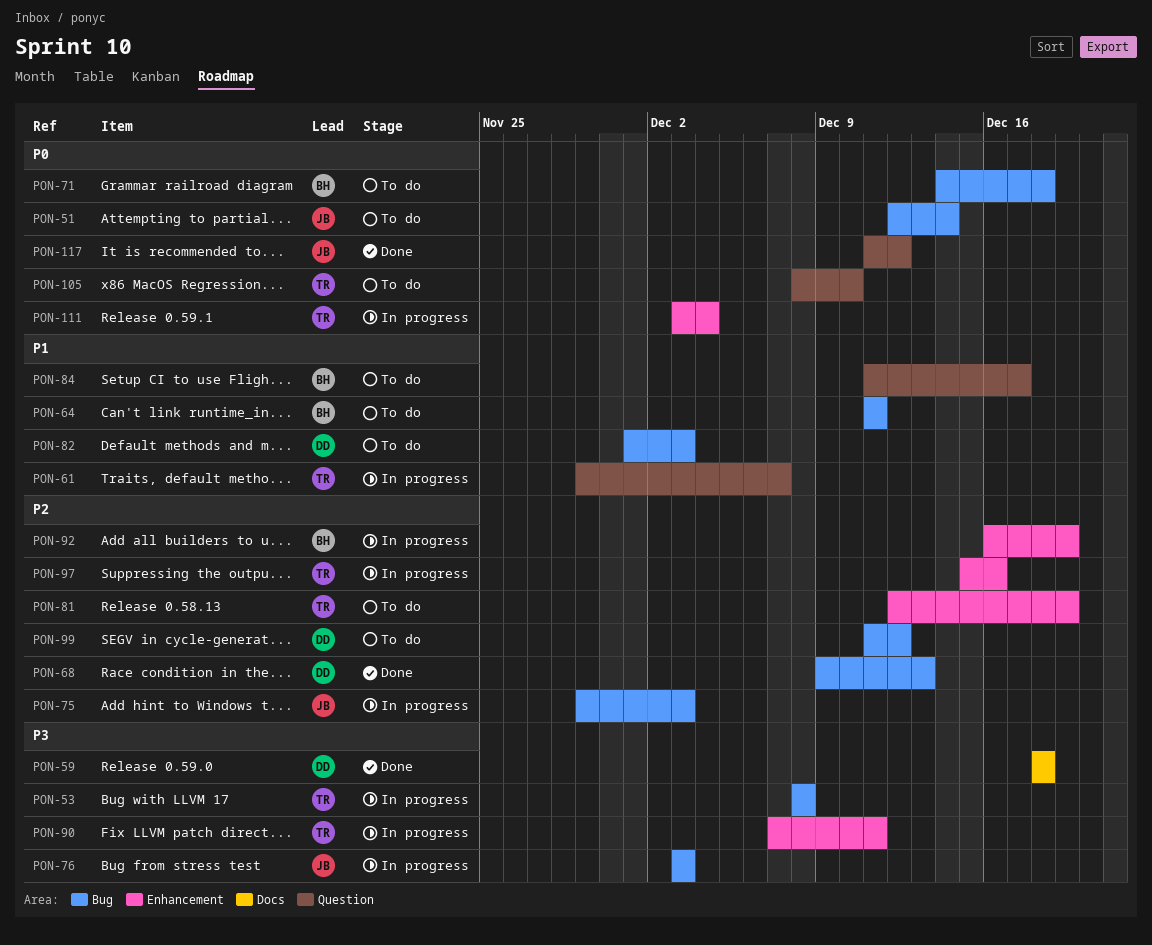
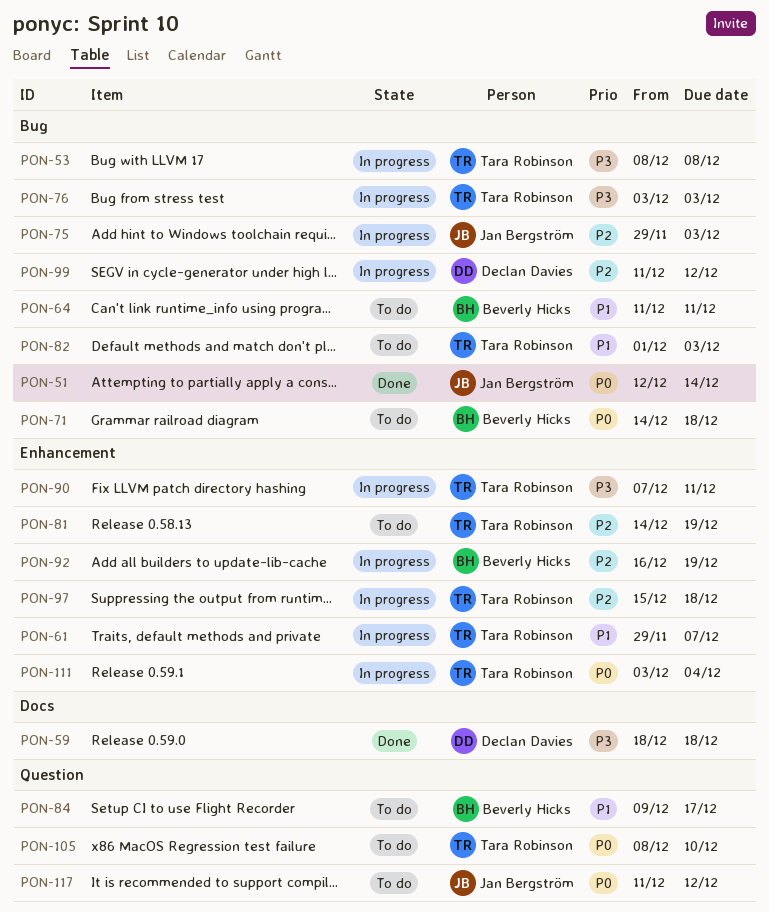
PON-51, status: To do -> Done
PON-61, label: Question -> Enhancement
PON-68: present -> none
PON-76, owner: Jan Bergström -> Tara Robinson
PON-81, start: Dec 12 -> Dec 14
PON-82, owner: Declan Davies -> Tara Robinson
PON-84, start: Dec 11 -> Dec 9
PON-97, due: Dec 16 -> Dec 18
PON-99, status: To do -> In progress
PON-117, status: Done -> To do

